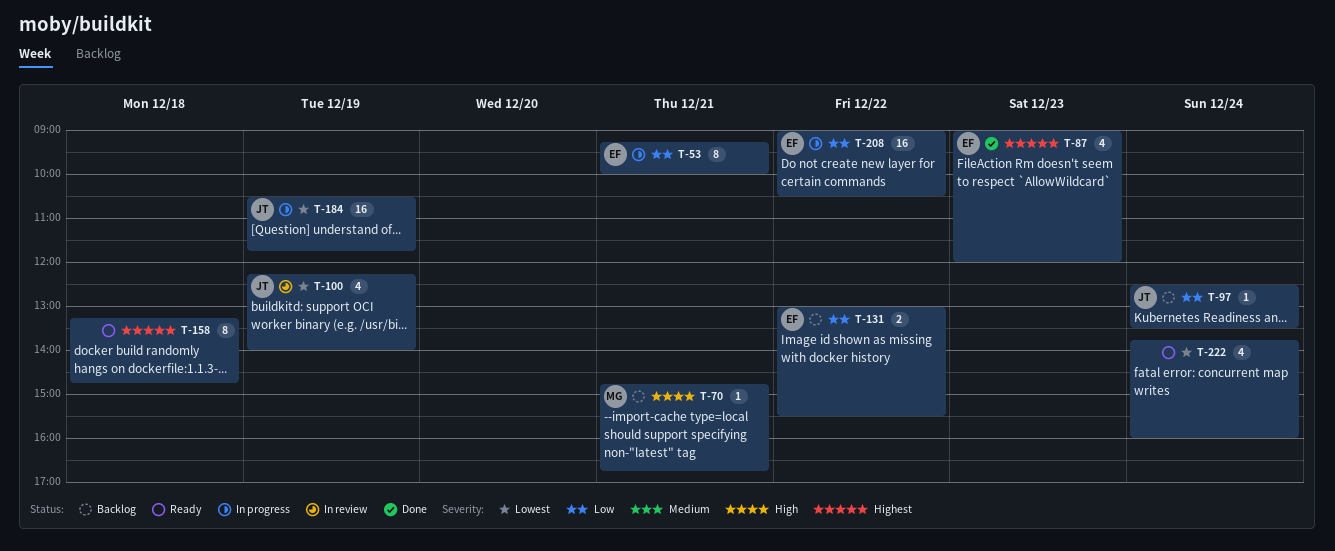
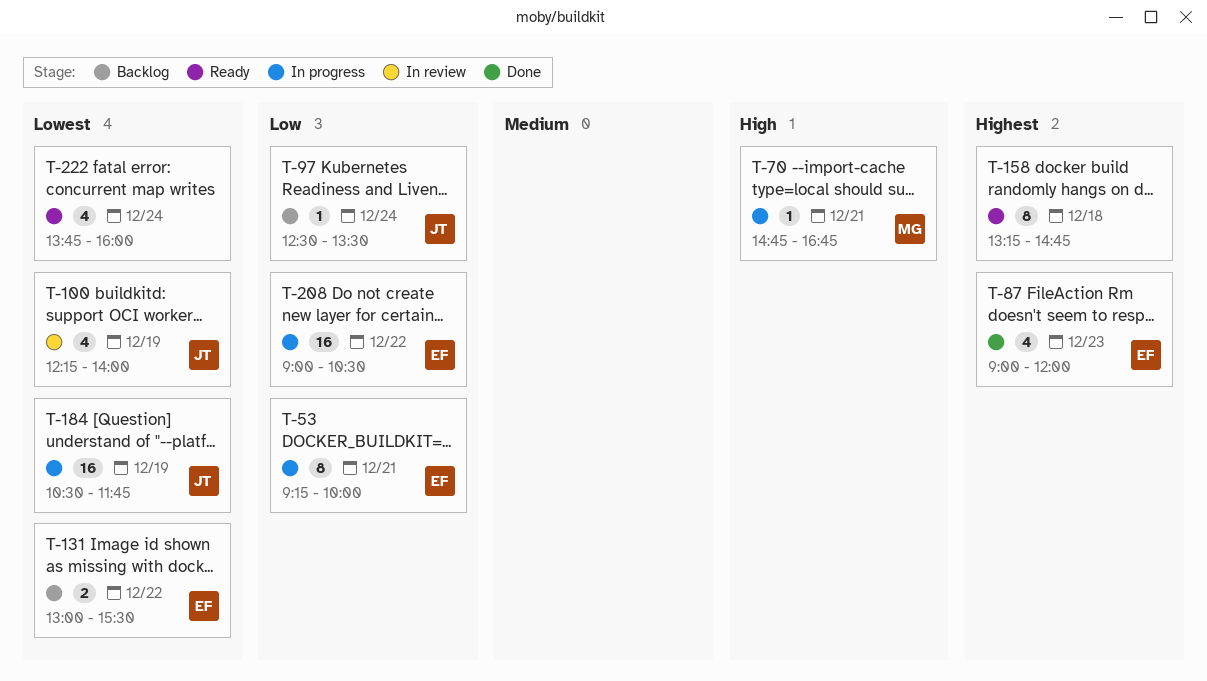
T-70, status: Backlog -> In progress
T-131, priority: Low -> Lowest

